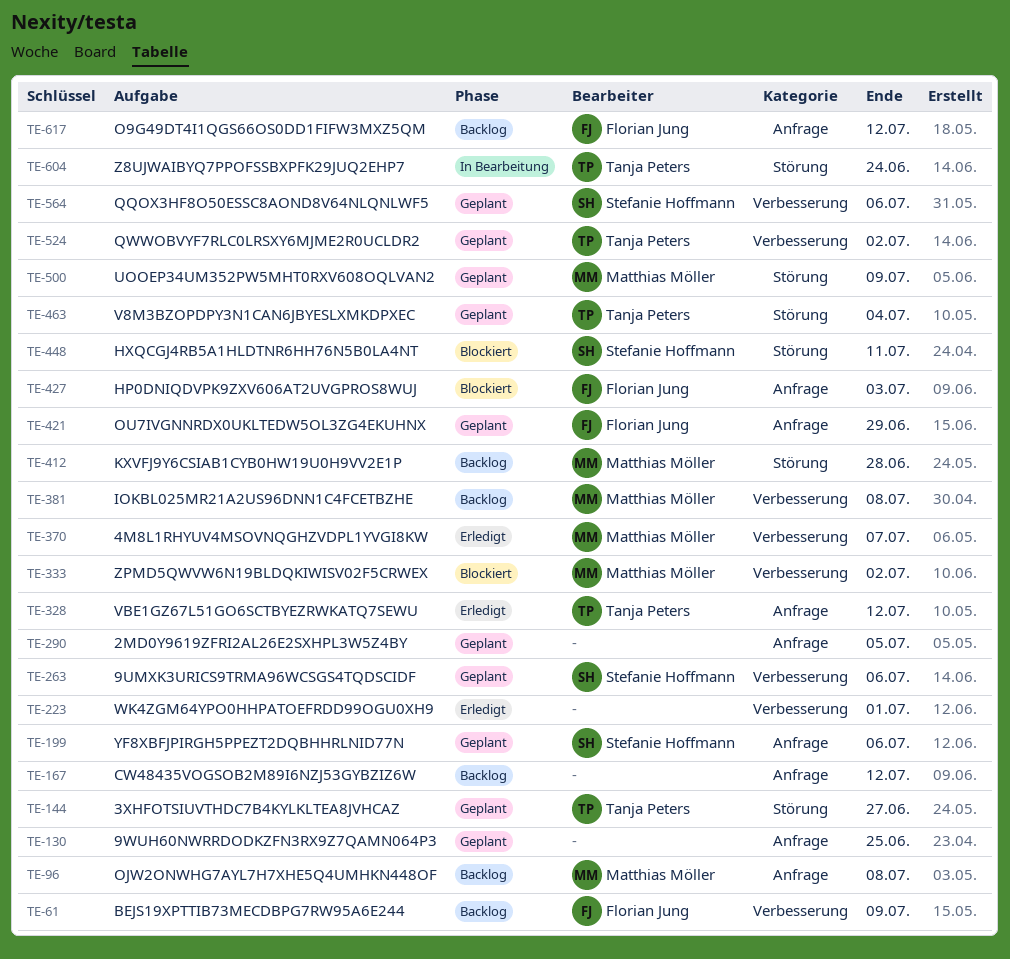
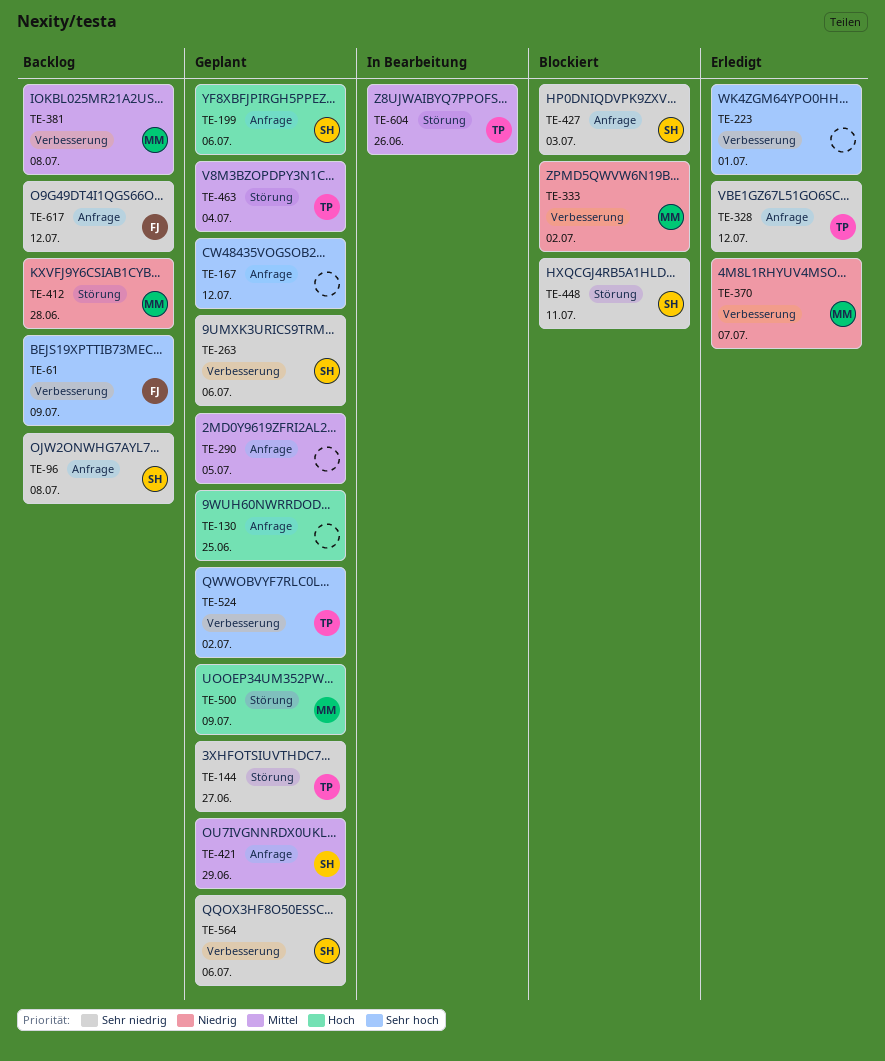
TE-96, owner: Matthias Möller -> Stefanie Hoffmann
TE-167, status: Backlog -> Geplant
TE-421, owner: Florian Jung -> Stefanie Hoffmann
TE-427, owner: Florian Jung -> Stefanie Hoffmann
TE-604, due: Jun 24 -> Jun 26

